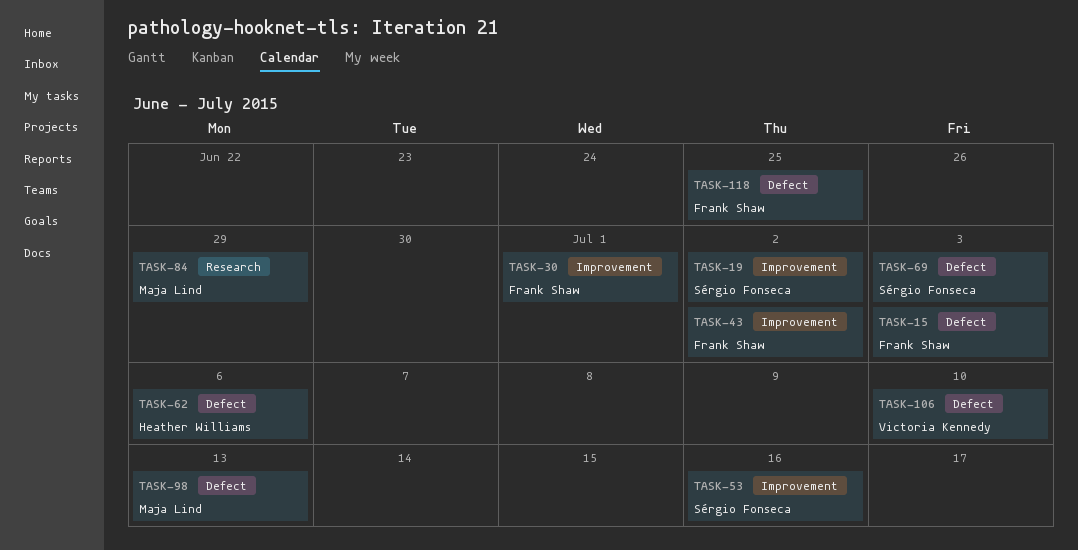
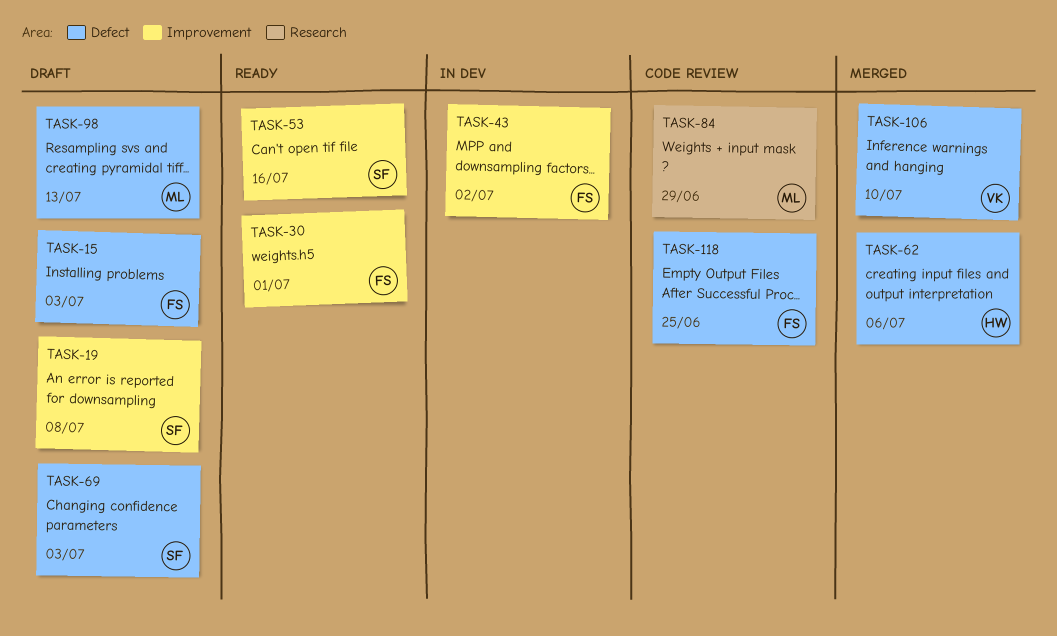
TASK-19, due: Jul 2 -> Jul 8

